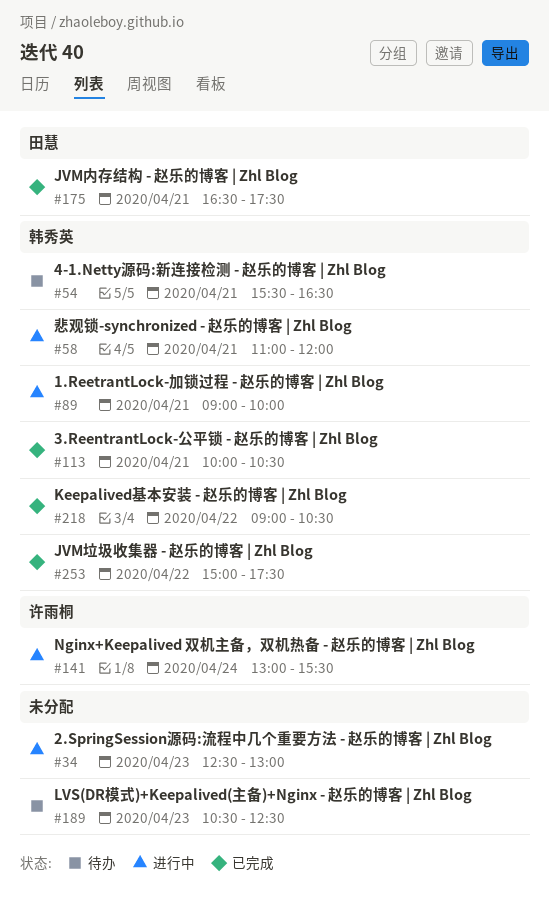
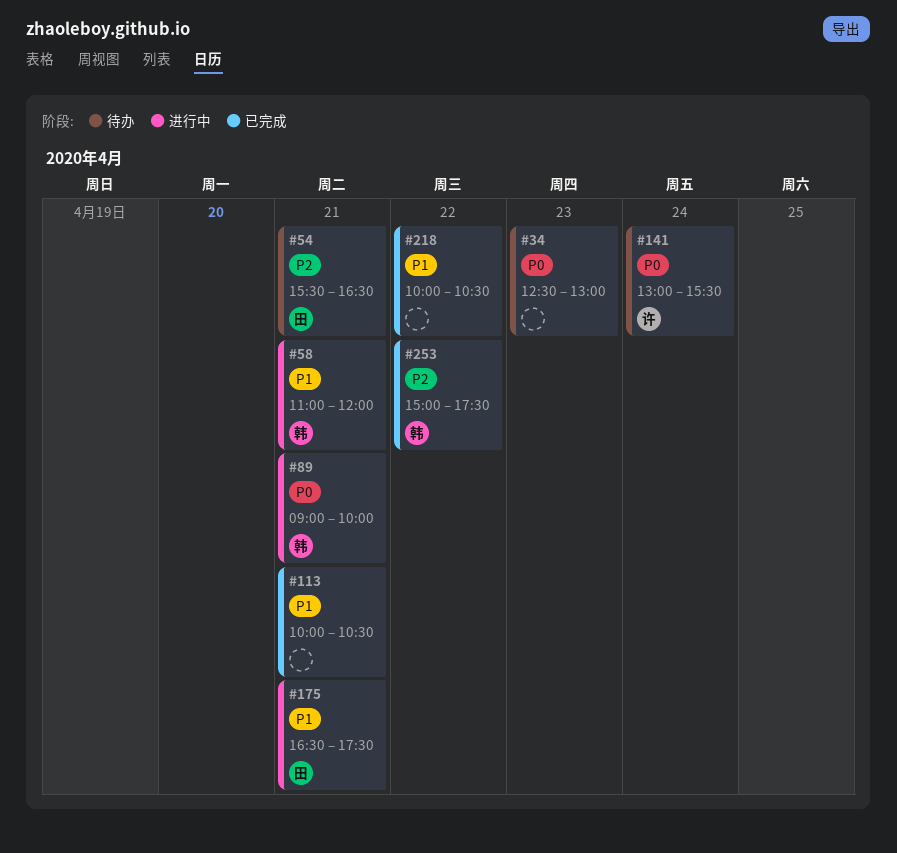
#34, status: 进行中 -> 待办
#54, owner: 韩秀英 -> 田慧
#113, owner: 韩秀英 -> none
#141, status: 进行中 -> 待办
#175, status: 已完成 -> 进行中
#189: present -> none
#218, owner: 韩秀英 -> none
#218, begins: 09:00 -> 10:00

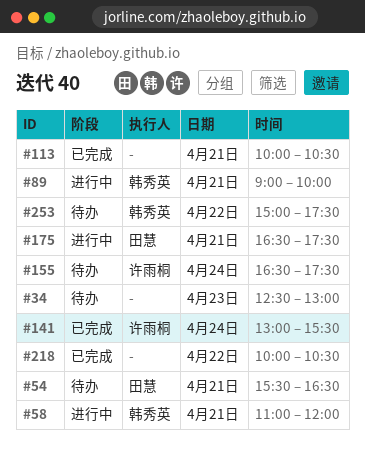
#141, status: 待办 -> 已完成
#155: none -> present
#253, status: 已完成 -> 待办

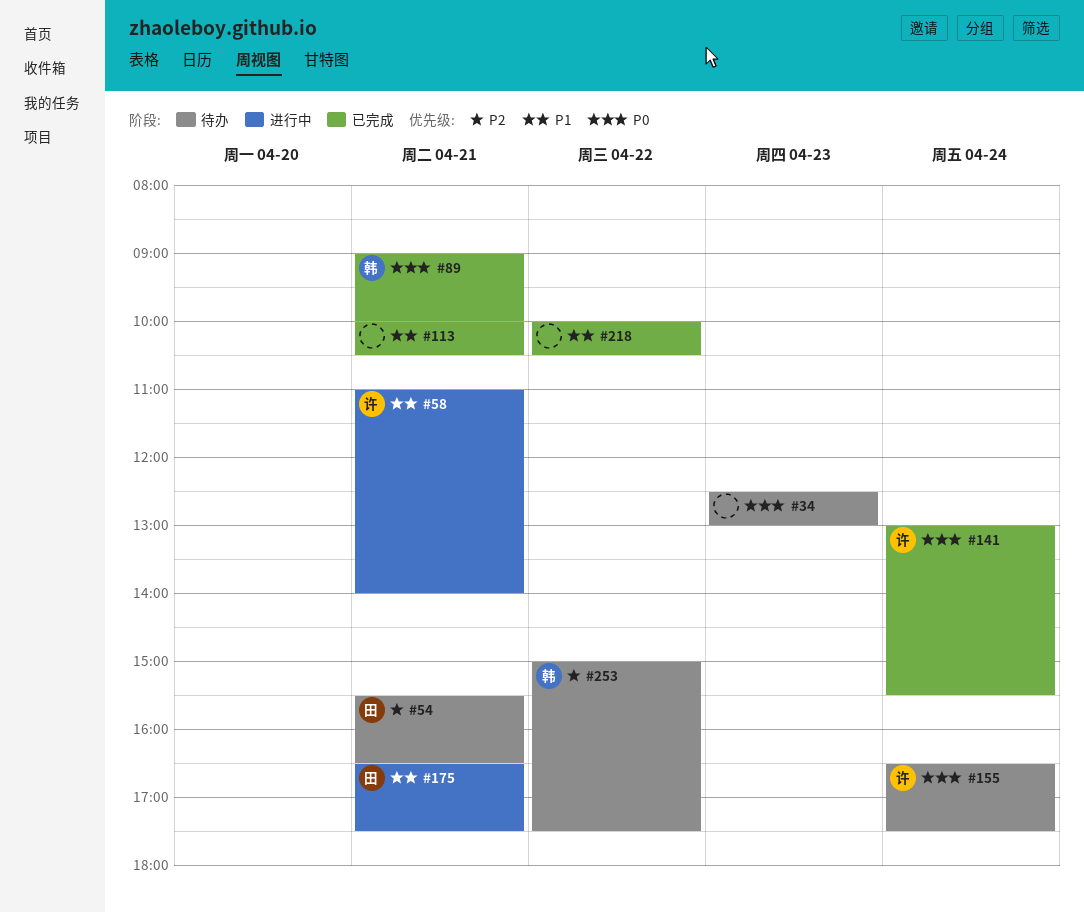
#58, owner: 韩秀英 -> 许雨桐
#58, ends: 12:00 -> 14:00
#89, status: 进行中 -> 已完成

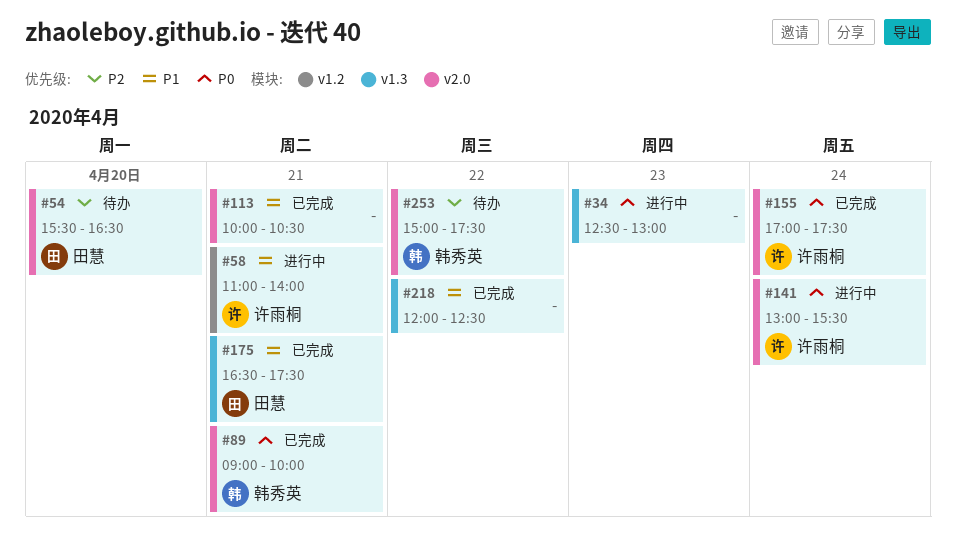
#34, status: 待办 -> 进行中
#54, day: Apr 21 -> Apr 20
#141, status: 已完成 -> 进行中
#155, status: 待办 -> 已完成
#155, begins: 16:30 -> 17:00
#175, status: 进行中 -> 已完成
#218, begins: 10:00 -> 12:00
#218, ends: 10:30 -> 12:30

